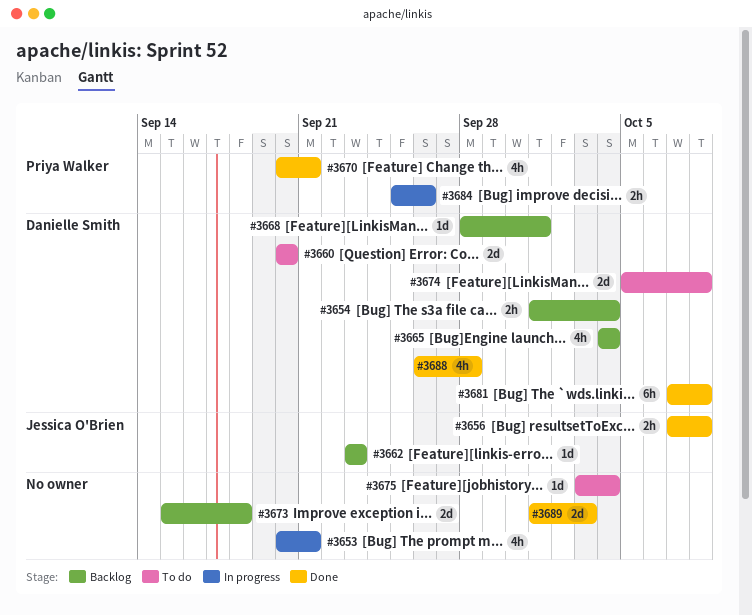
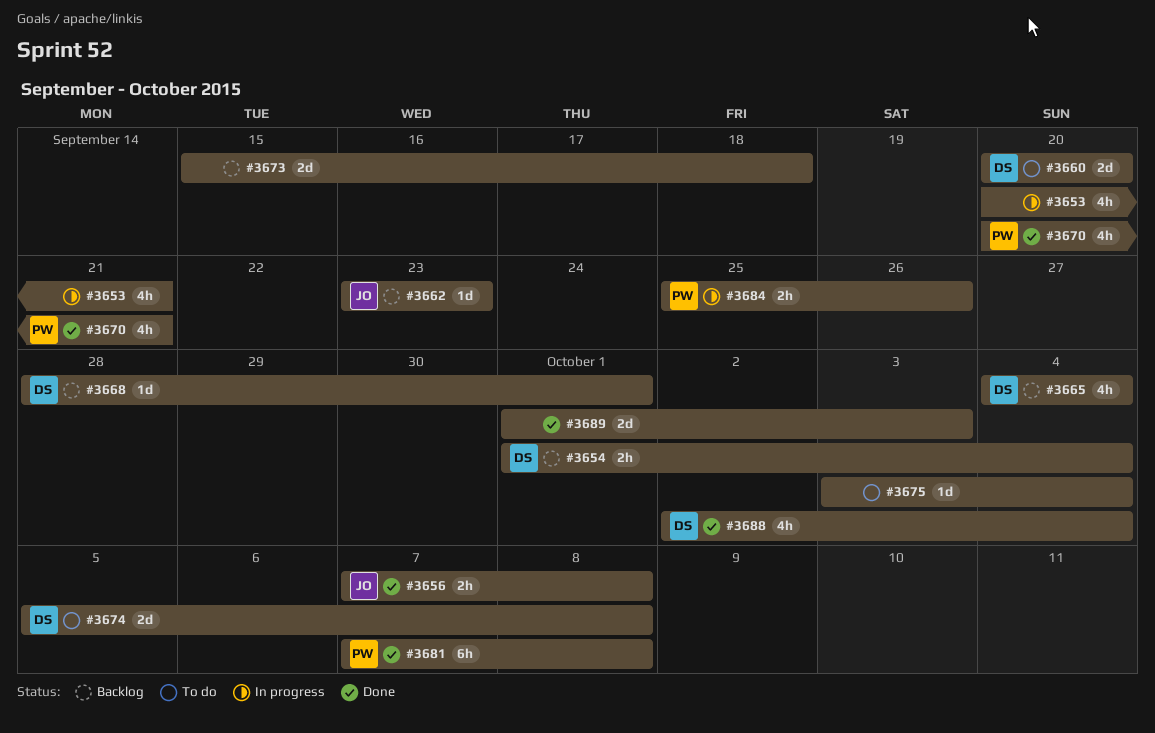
#3681, owner: Danielle Smith -> Priya Walker
#3688, start: Sep 26 -> Oct 2
#3688, due: Sep 28 -> Oct 4

